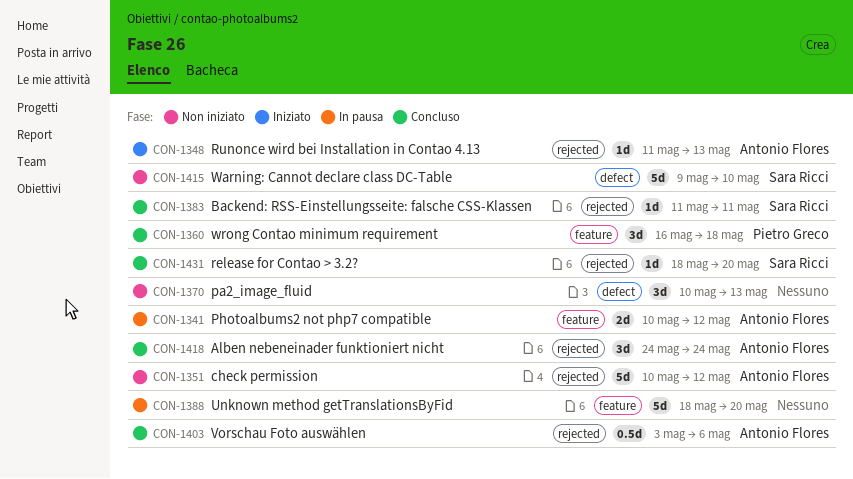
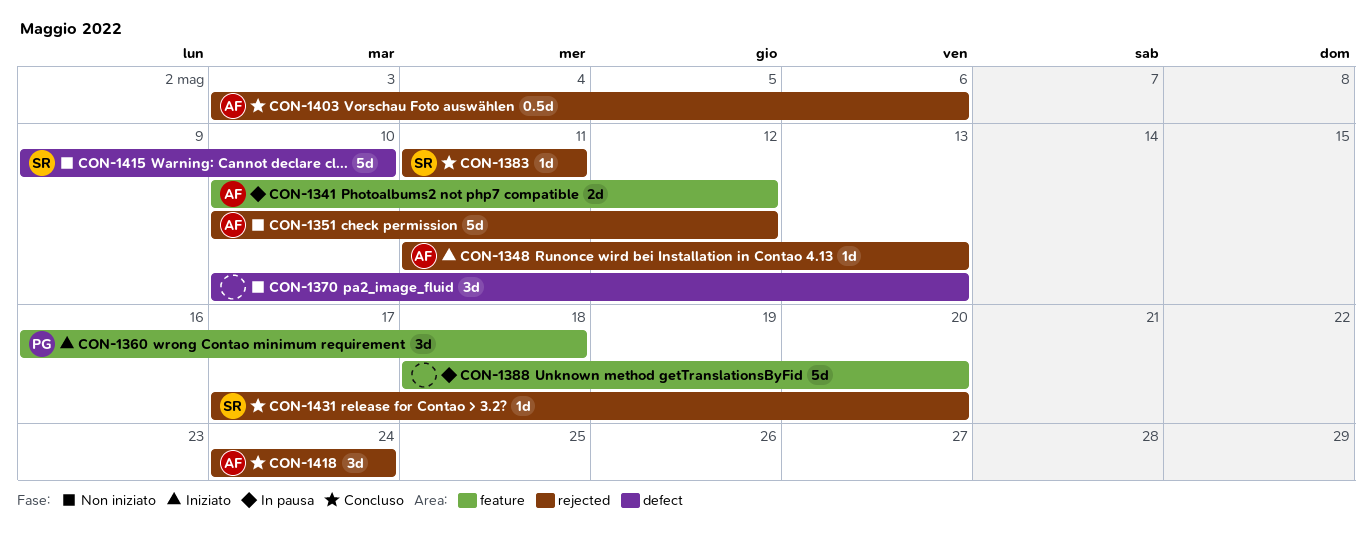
CON-1360, status: Concluso -> Iniziato
CON-1431, start: May 18 -> May 17

